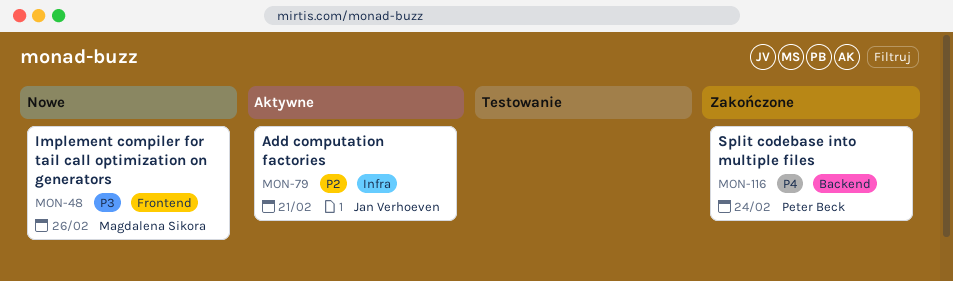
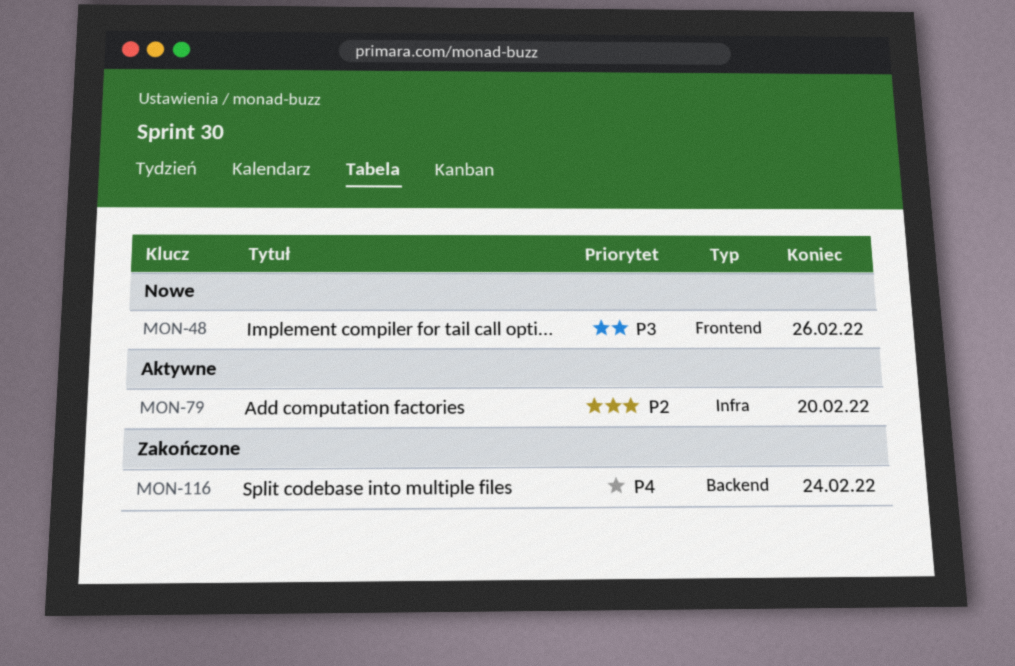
MON-79, due: Feb 21 -> Feb 20

